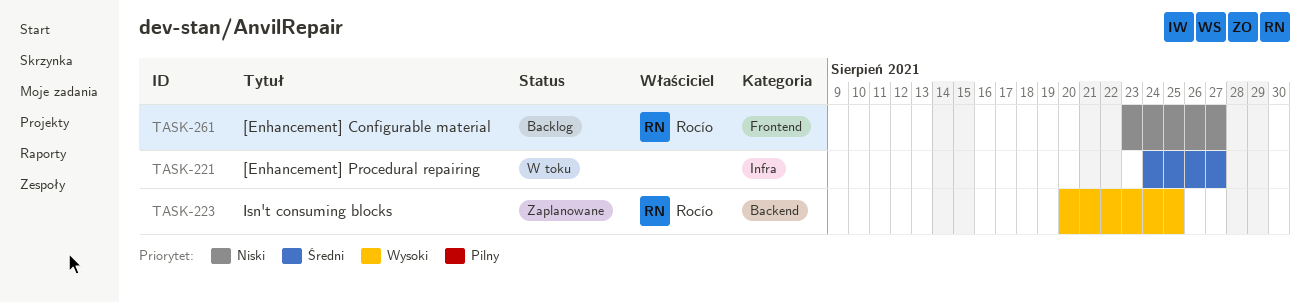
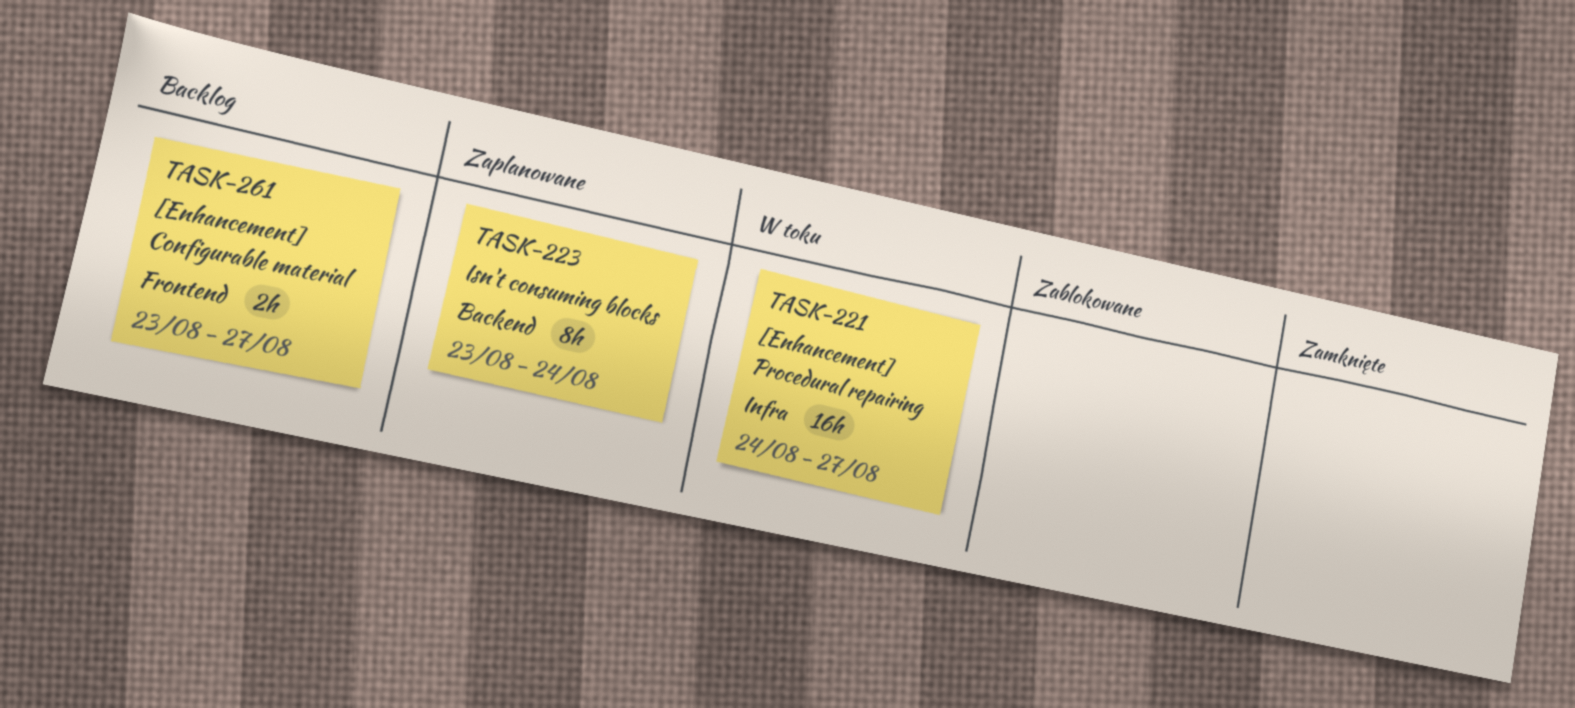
TASK-223, start: Aug 20 -> Aug 23
TASK-223, due: Aug 25 -> Aug 24

